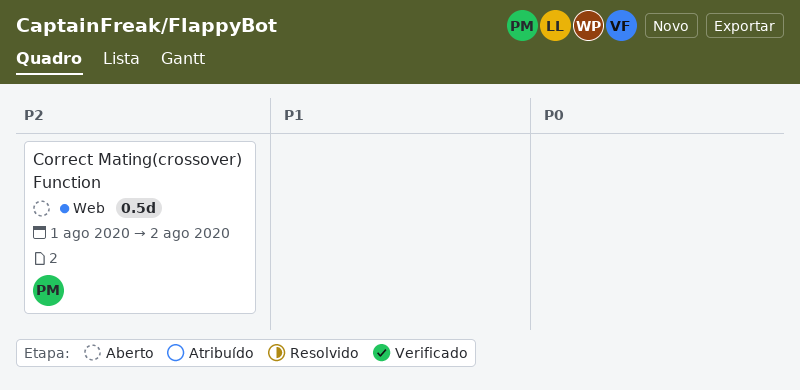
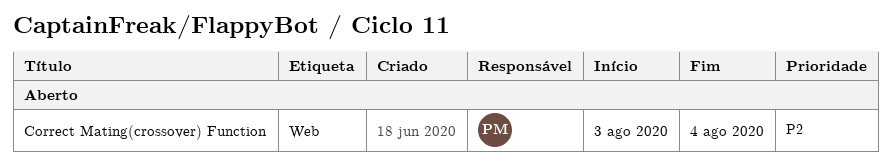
Correct Mating(crossover) Function, start: Aug 1 -> Aug 3
Correct Mating(crossover) Function, due: Aug 2 -> Aug 4

